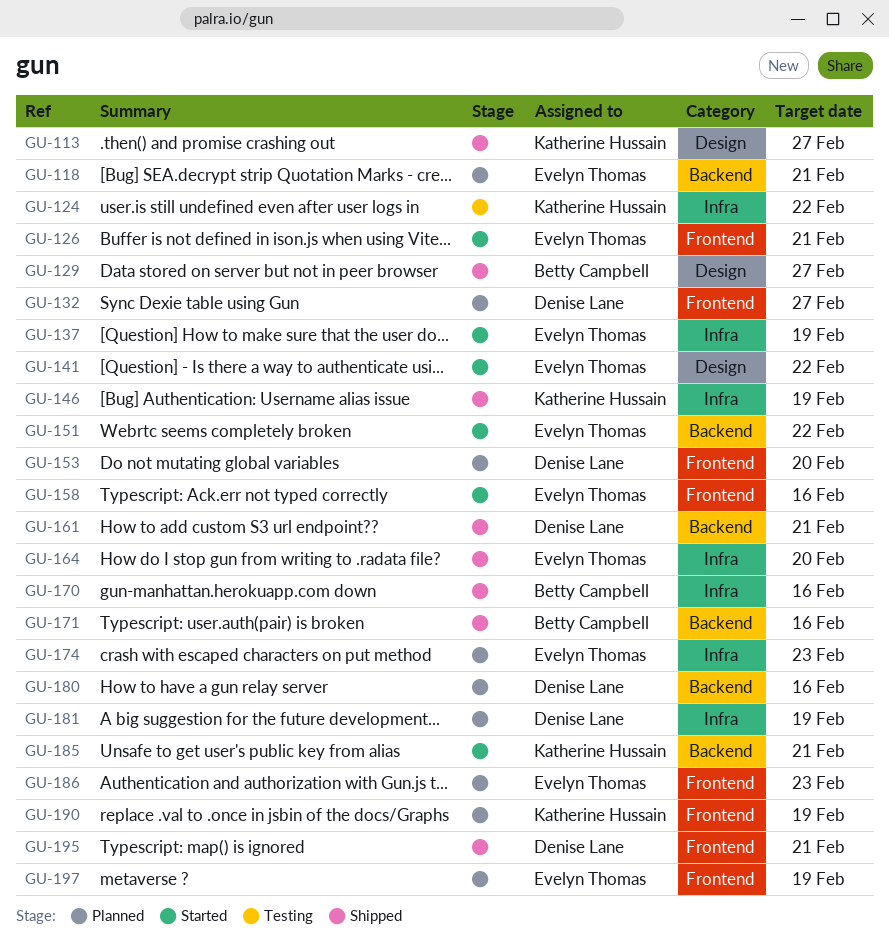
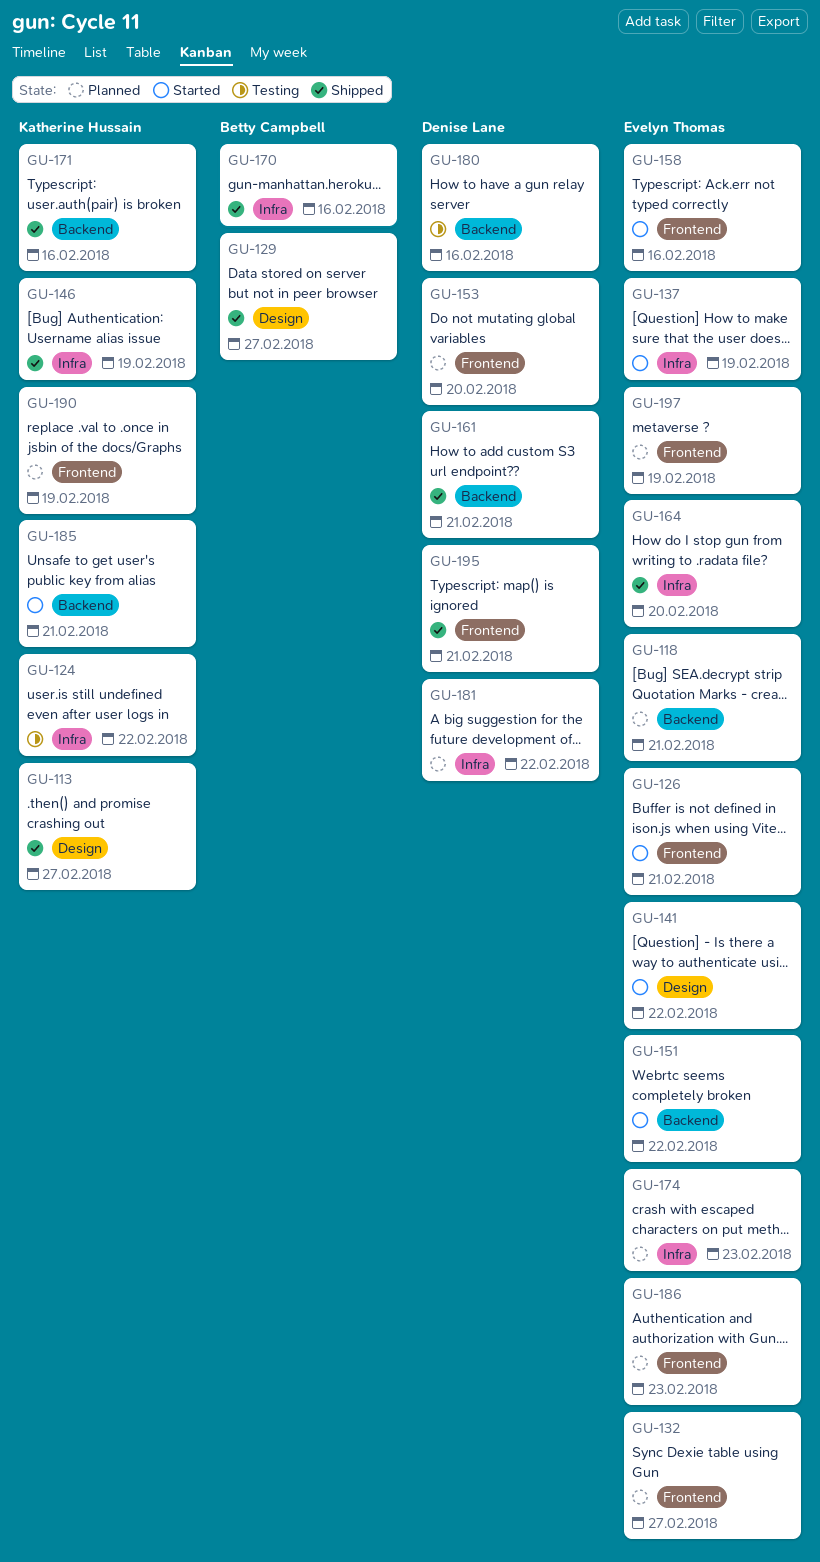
GU-132, owner: Denise Lane -> Evelyn Thomas
GU-171, owner: Betty Campbell -> Katherine Hussain
GU-180, status: Planned -> Testing
GU-181, due: Feb 19 -> Feb 22

